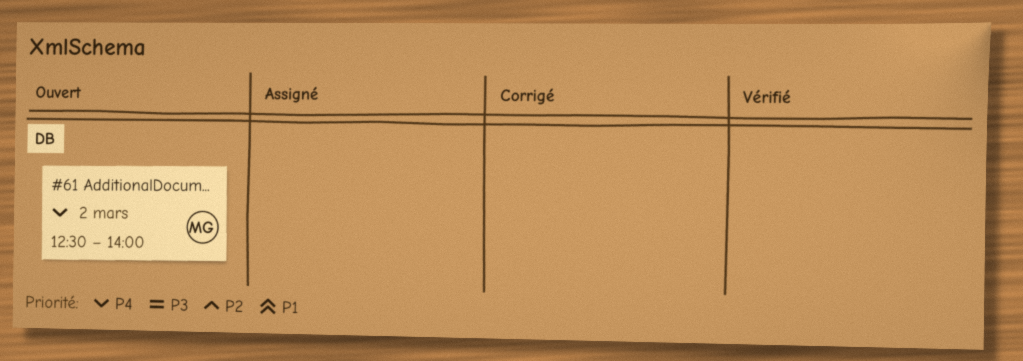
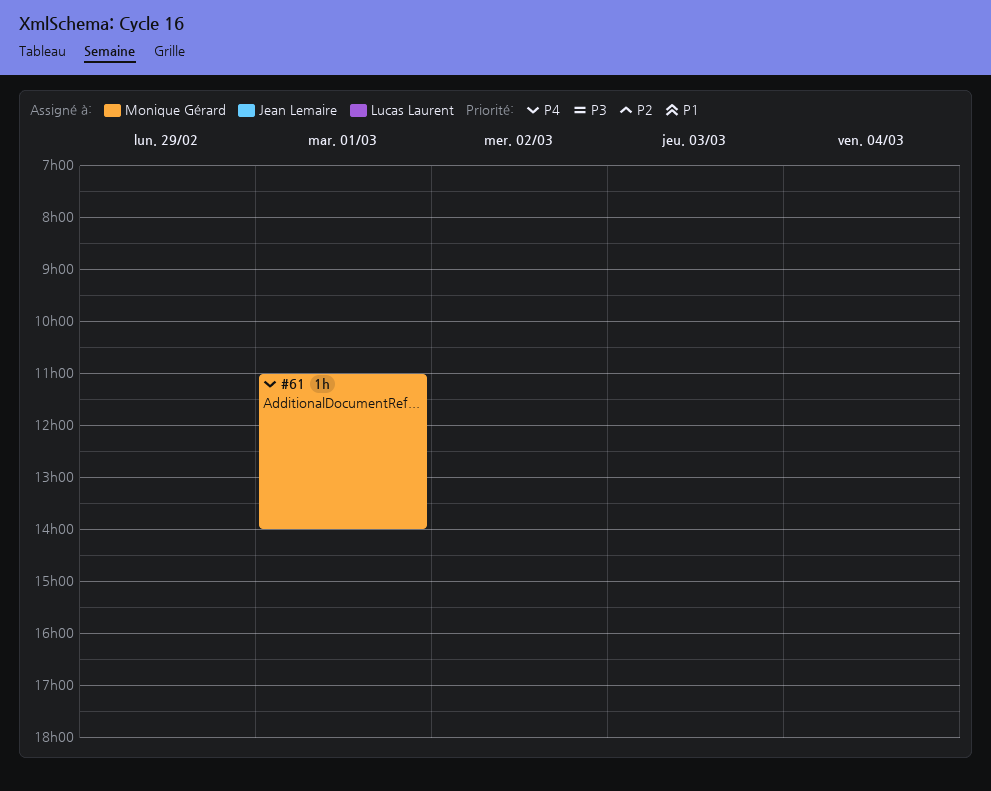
#61, day: Mar 2 -> Mar 1
#61, begins: 12:30 -> 11:00

